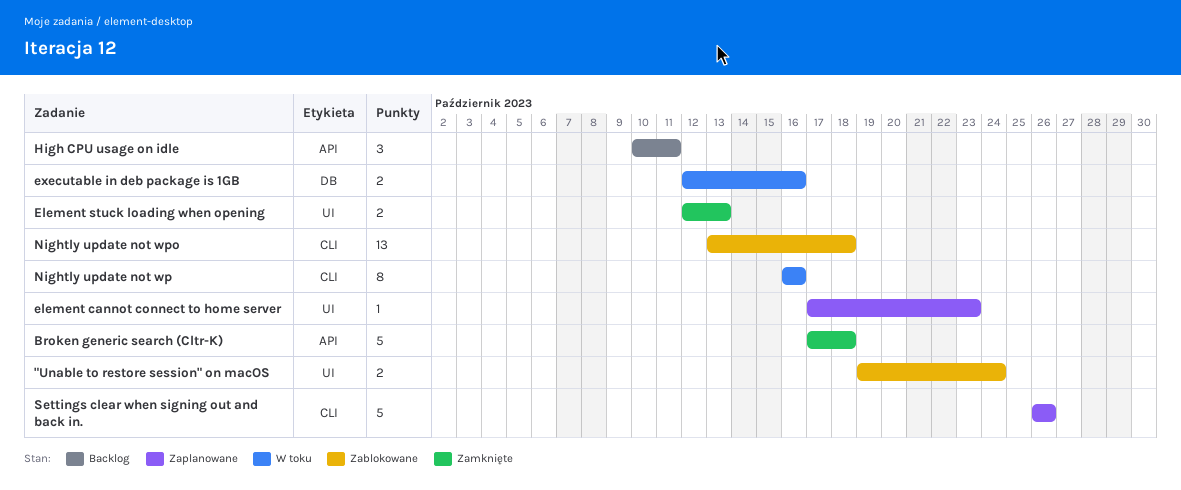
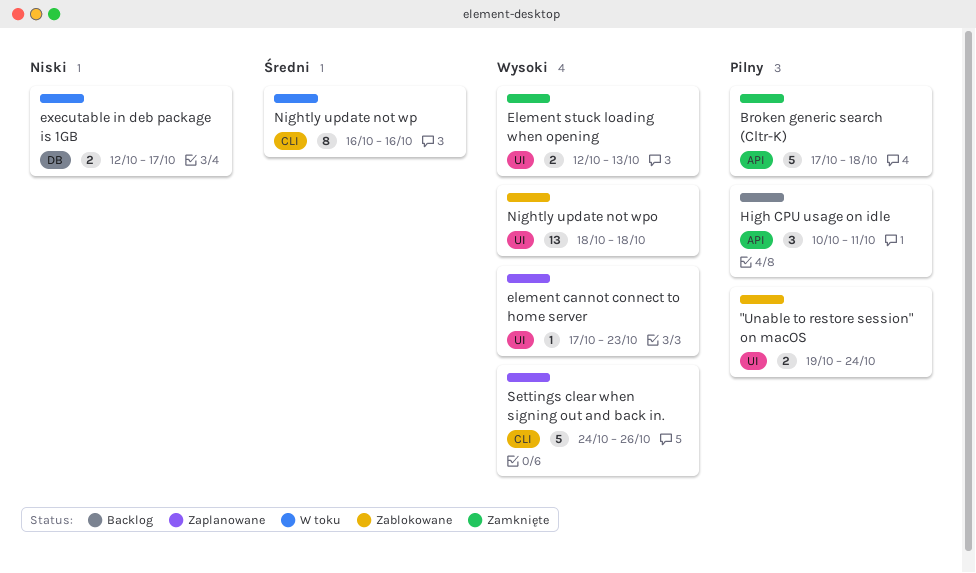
executable in deb package is 1GB, due: Oct 16 -> Oct 17
Nightly update not wpo, label: CLI -> UI
Nightly update not wpo, start: Oct 13 -> Oct 18
Settings clear when signing out and back in., start: Oct 26 -> Oct 24

